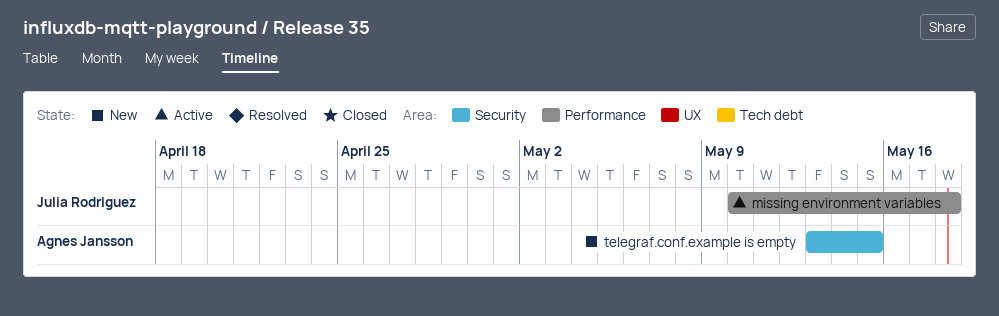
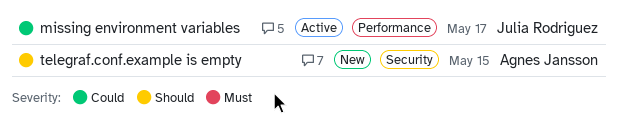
missing environment variables, due: May 18 -> May 17

